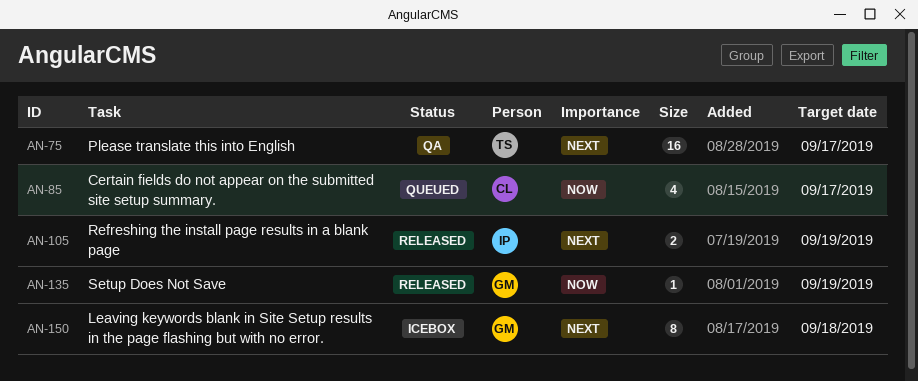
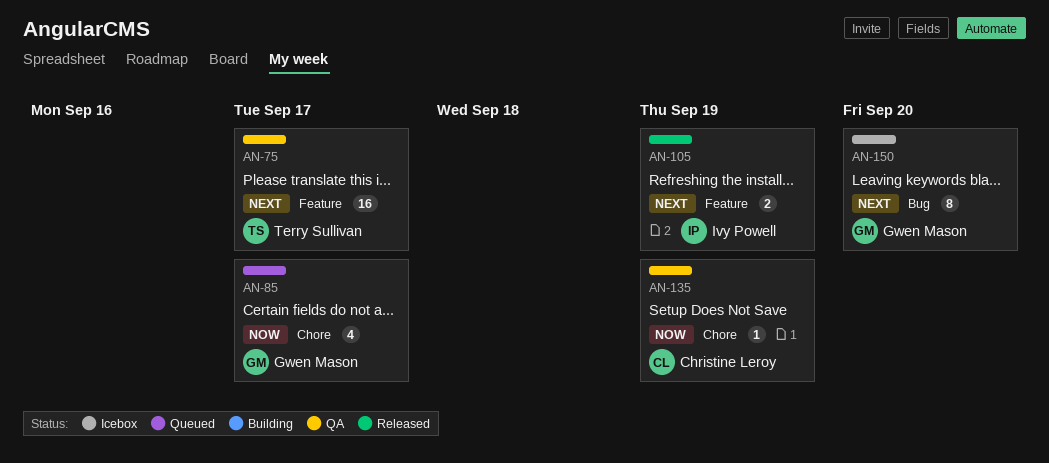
AN-85, owner: Christine Leroy -> Gwen Mason
AN-135, status: Released -> QA
AN-135, owner: Gwen Mason -> Christine Leroy
AN-150, due: Sep 18 -> Sep 20

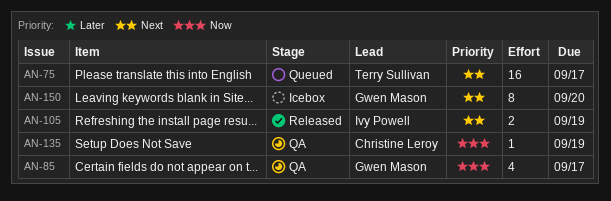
AN-75, status: QA -> Queued
AN-85, status: Queued -> QA

